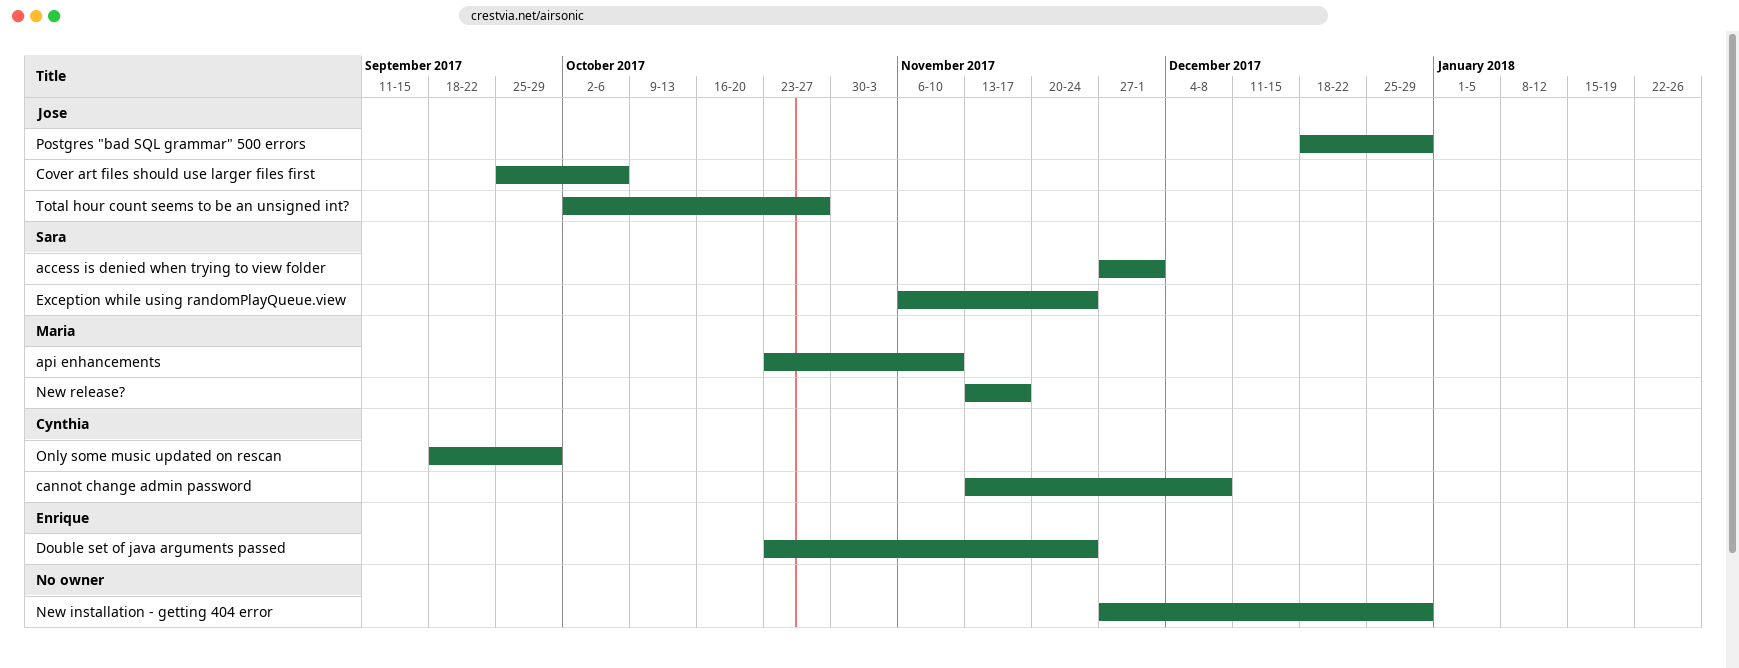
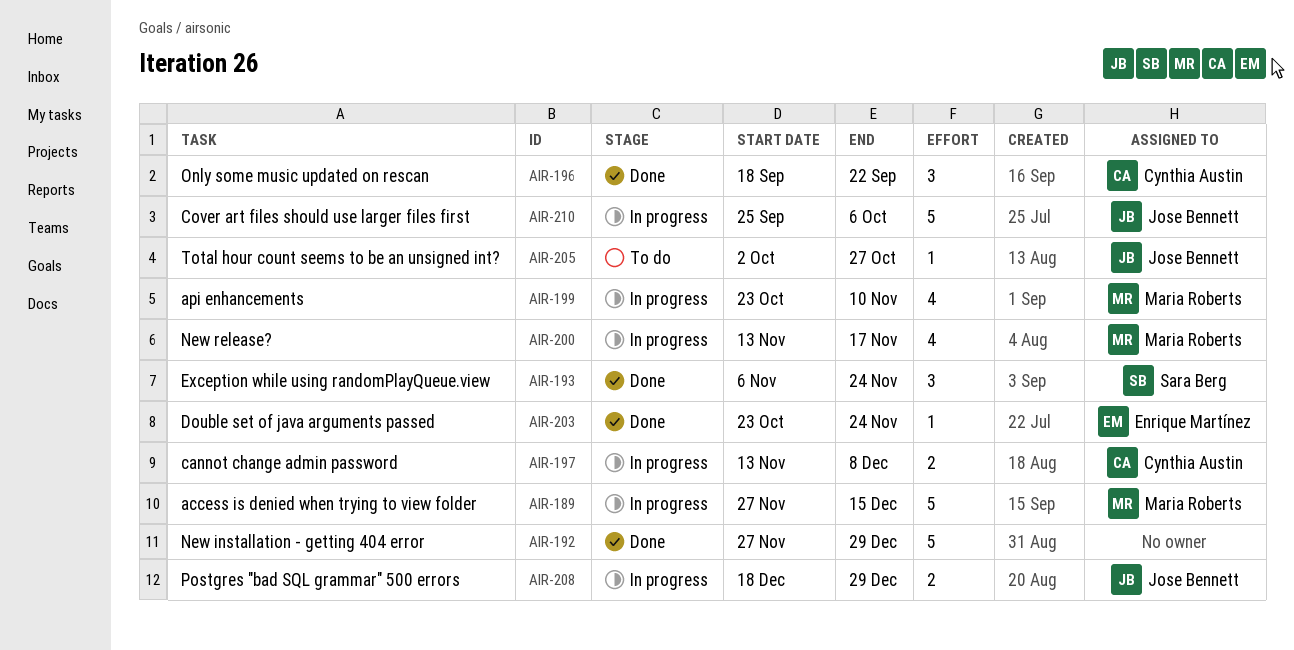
access is denied when trying to view folder, owner: Sara Berg -> Maria Roberts
access is denied when trying to view folder, due: Dec 1 -> Dec 15
Only some music updated on rescan, due: Sep 29 -> Sep 22

